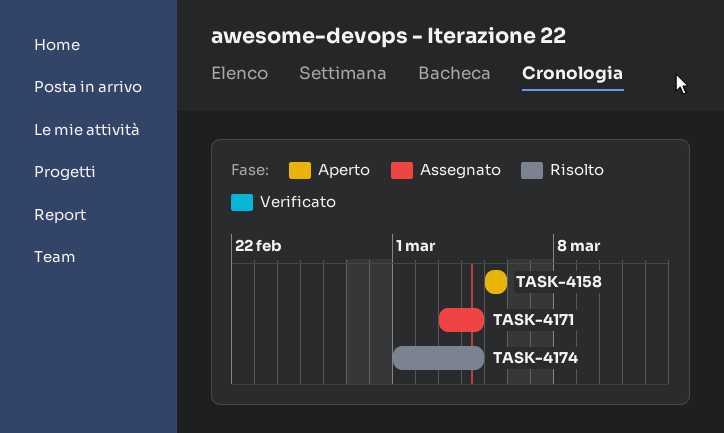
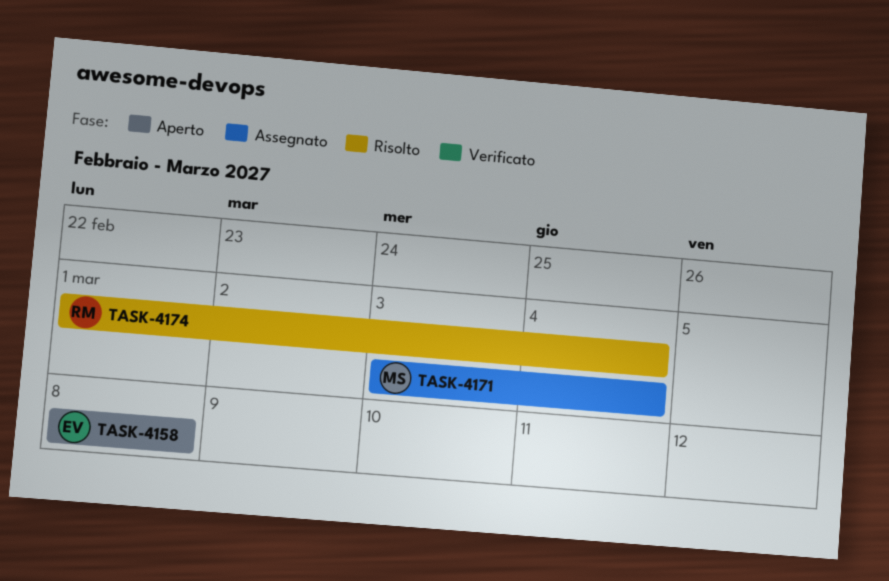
TASK-4158, start: Mar 5 -> Mar 8
TASK-4158, due: Mar 5 -> Mar 8

